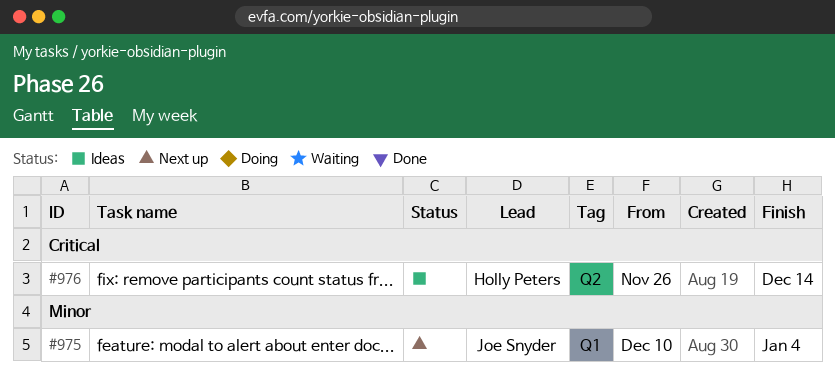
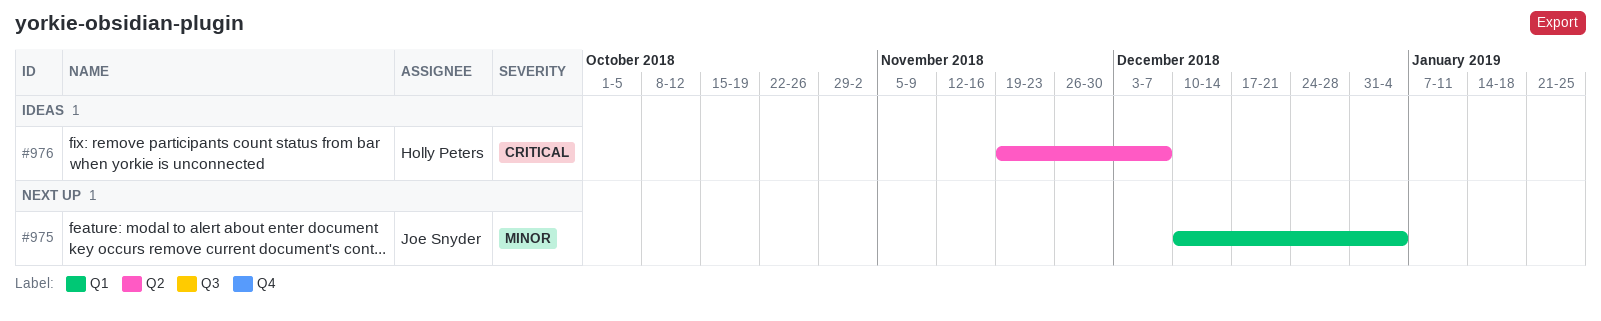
#976, start: Nov 26 -> Nov 19
#976, due: Dec 14 -> Dec 7

